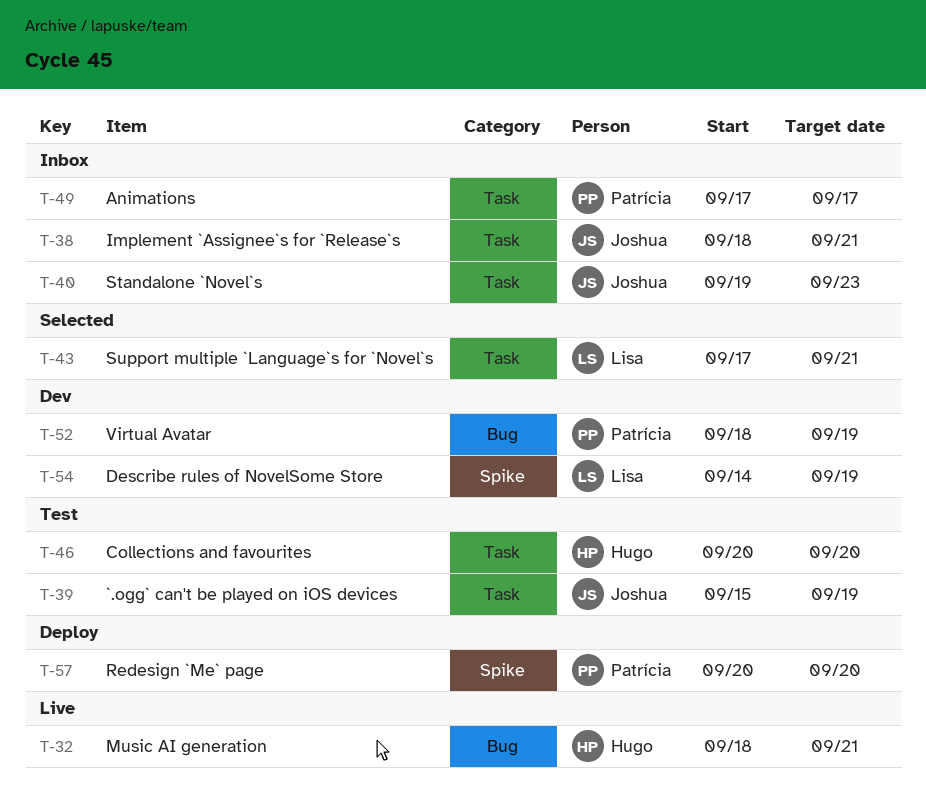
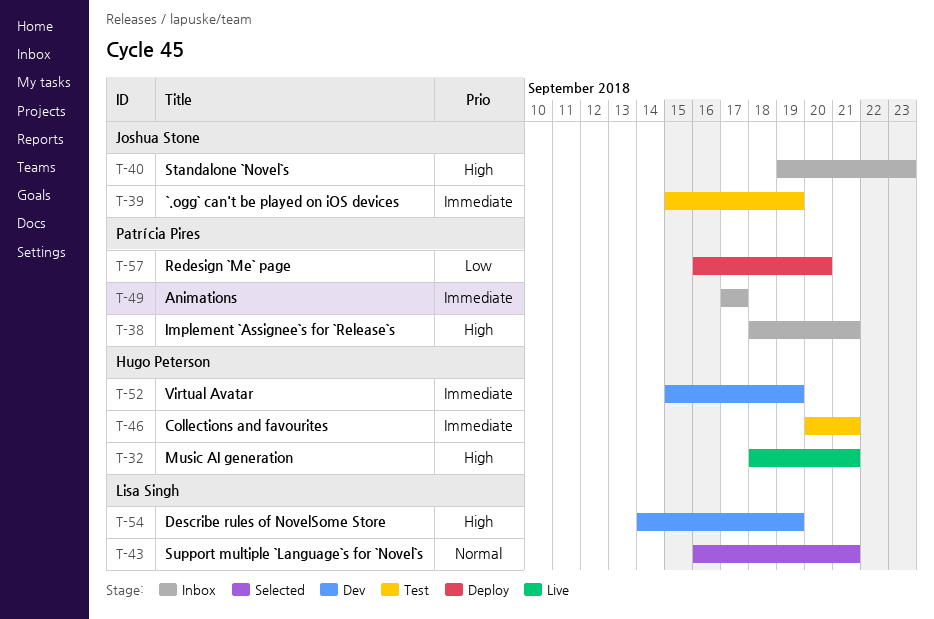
T-38, owner: Joshua Stone -> Patrícia Pires
T-43, start: Sep 17 -> Sep 16
T-46, due: Sep 20 -> Sep 21
T-52, owner: Patrícia Pires -> Hugo Peterson
T-52, start: Sep 18 -> Sep 15
T-57, start: Sep 20 -> Sep 16

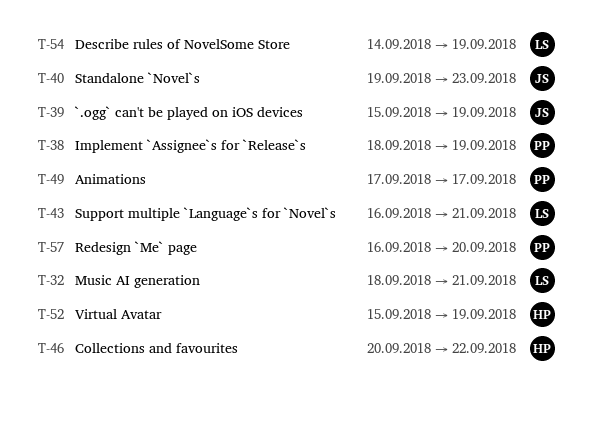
T-32, owner: Hugo Peterson -> Lisa Singh
T-38, due: Sep 21 -> Sep 19
T-46, due: Sep 21 -> Sep 22

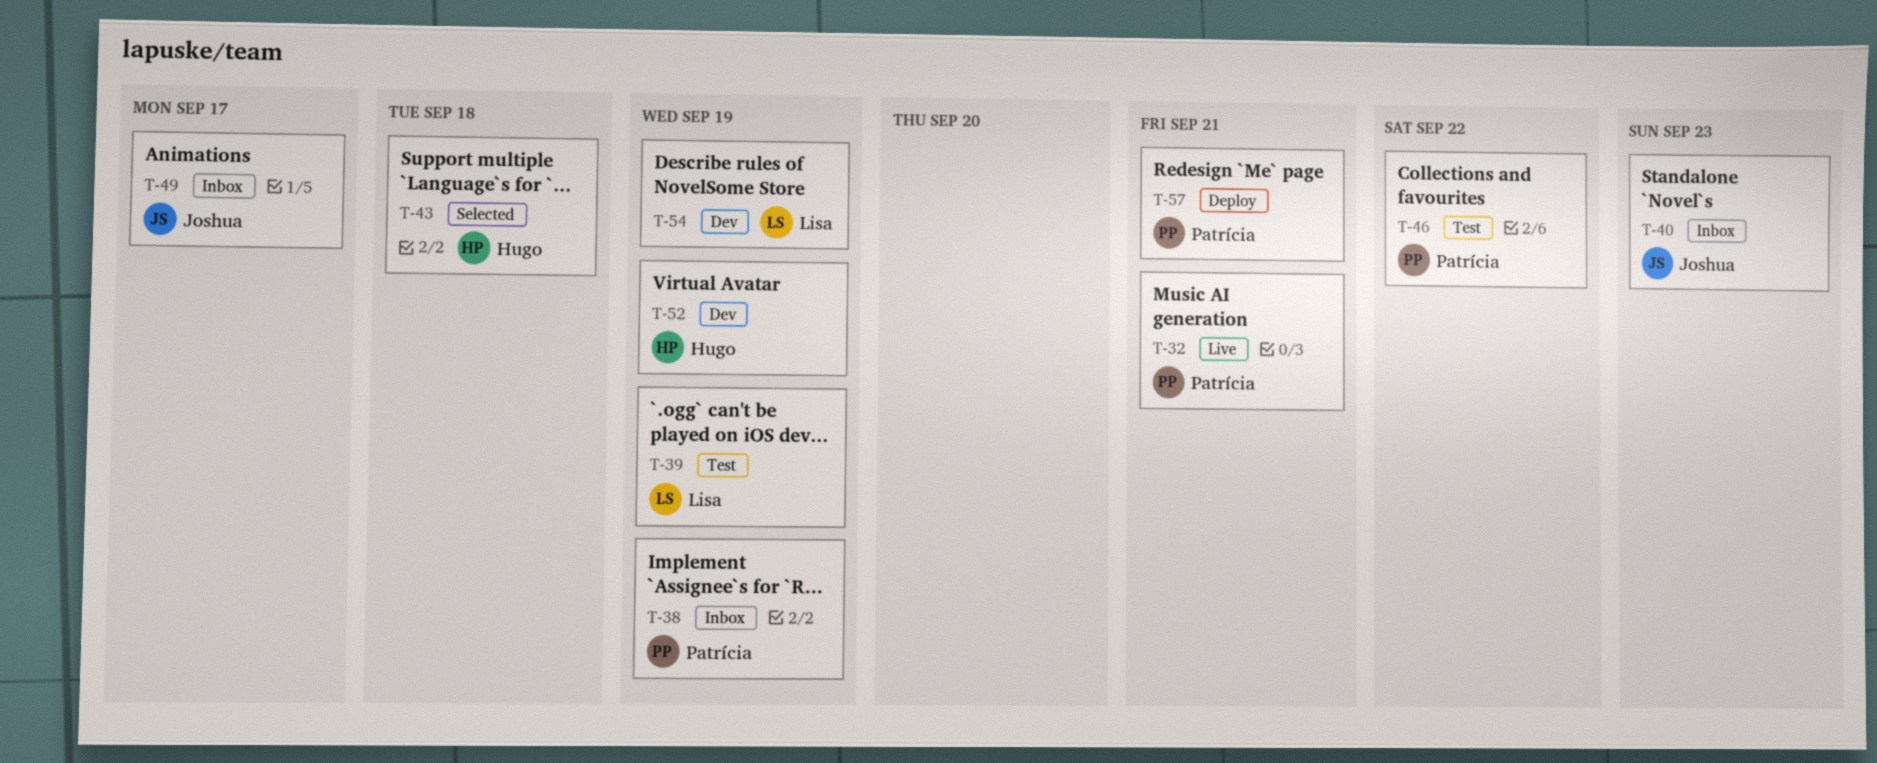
T-32, owner: Lisa -> Patrícia
T-39, owner: Joshua -> Lisa
T-43, owner: Lisa -> Hugo
T-43, due: Sep 21 -> Sep 18
T-46, owner: Hugo -> Patrícia
T-49, owner: Patrícia -> Joshua
T-57, due: Sep 20 -> Sep 21

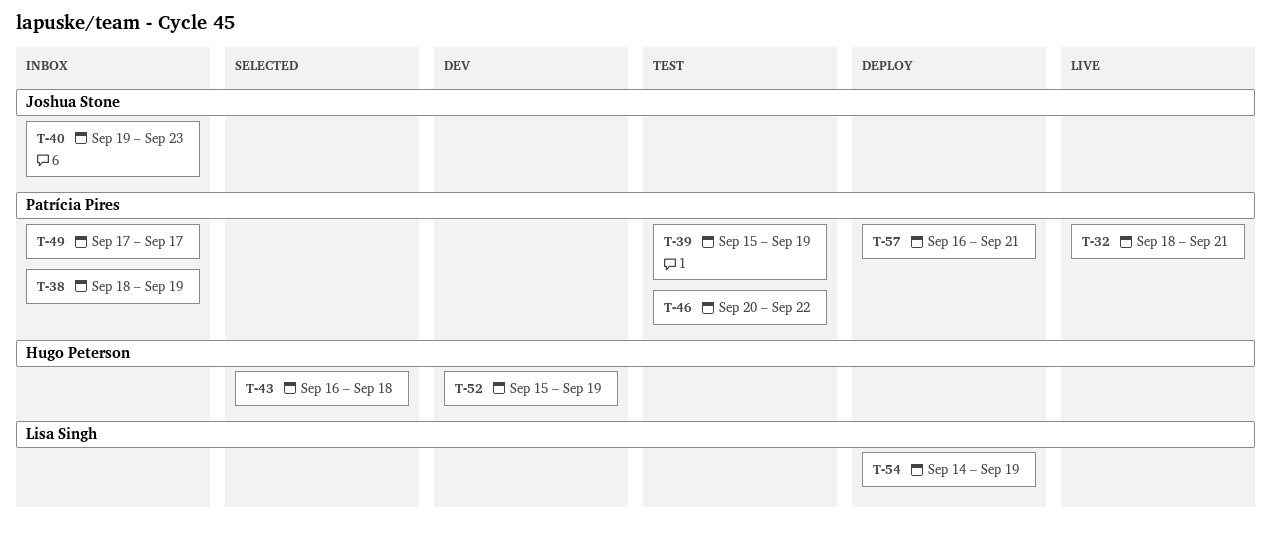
T-39, owner: Lisa Singh -> Patrícia Pires
T-49, owner: Joshua Stone -> Patrícia Pires
T-54, status: Dev -> Deploy

